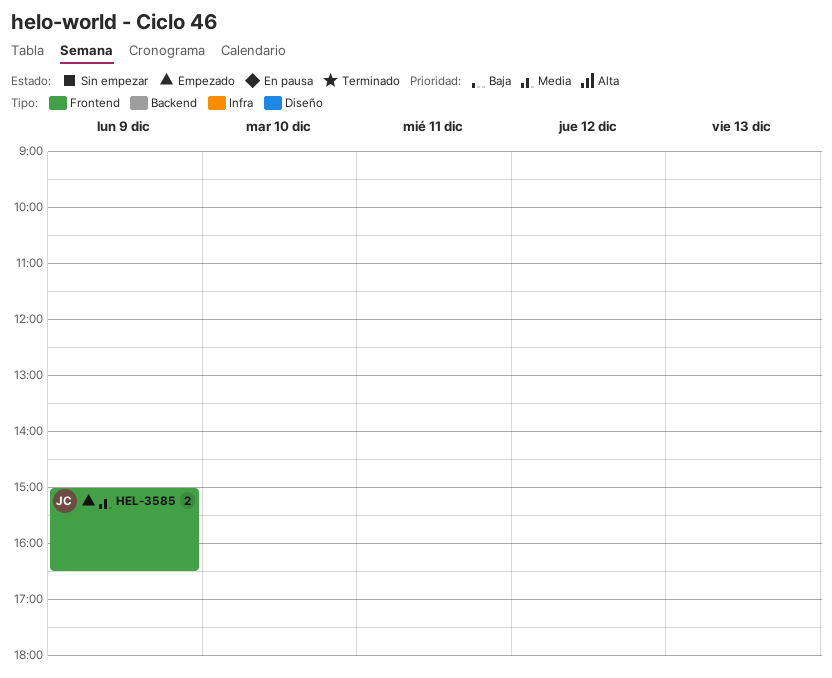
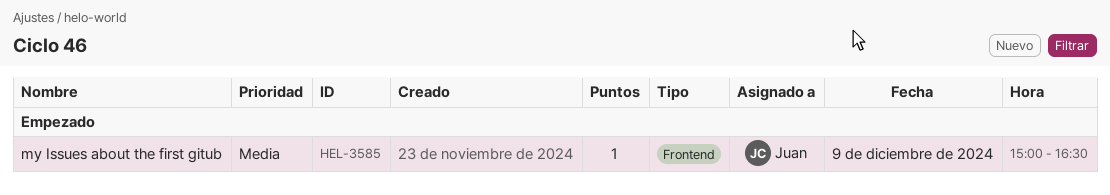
HEL-3585, estimate: 2 -> 1

